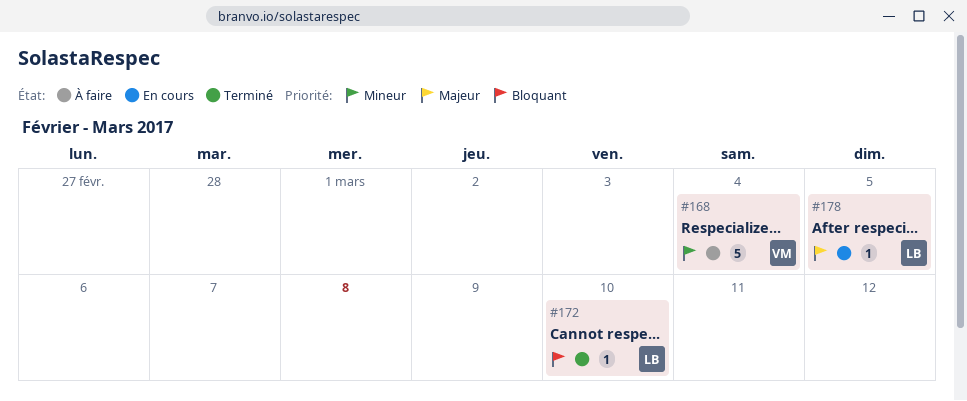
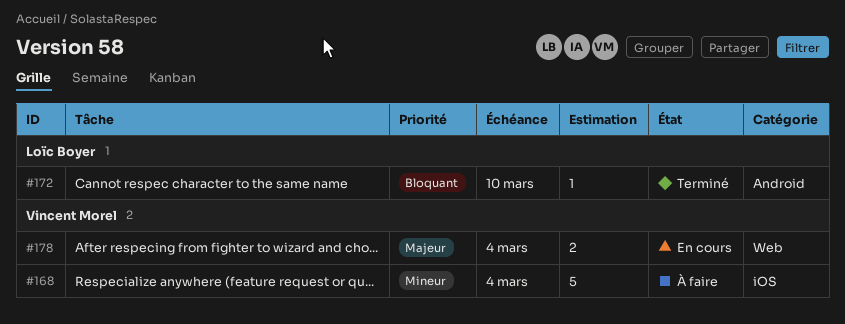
#178, owner: Loïc Boyer -> Vincent Morel
#178, estimate: 1 -> 2
#178, due: Mar 5 -> Mar 4

